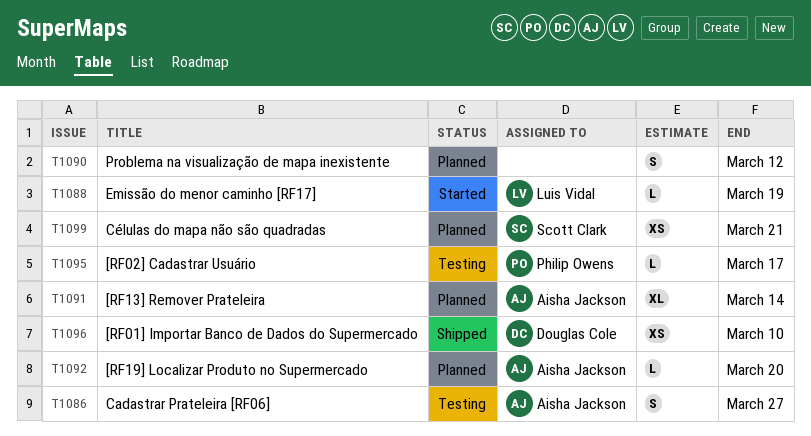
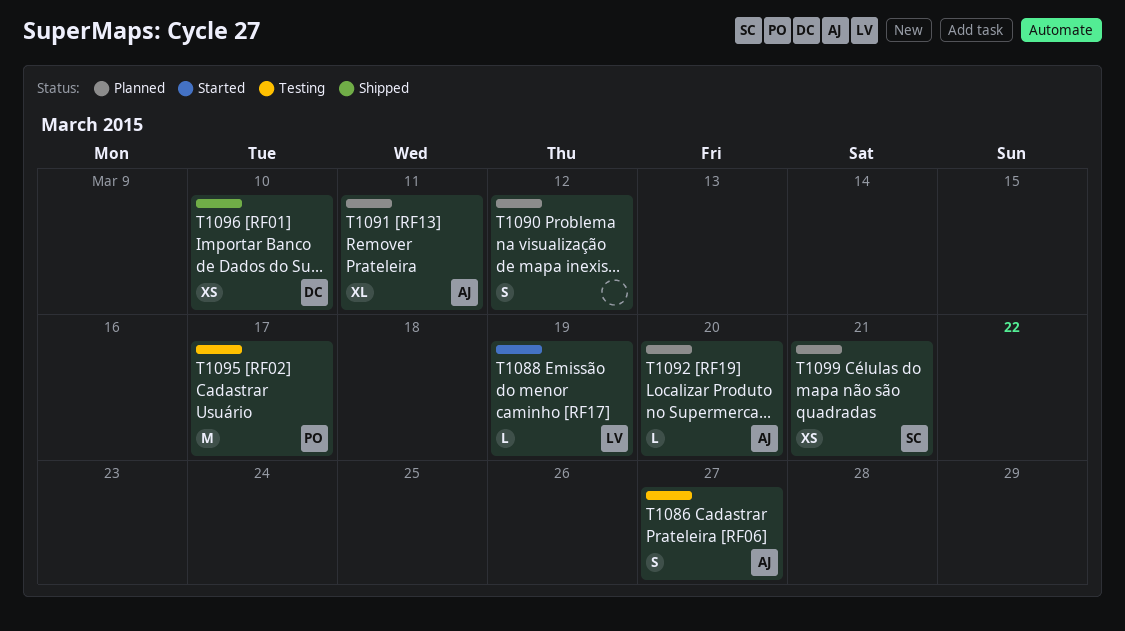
T1091, due: Mar 14 -> Mar 11
T1095, estimate: L -> M

